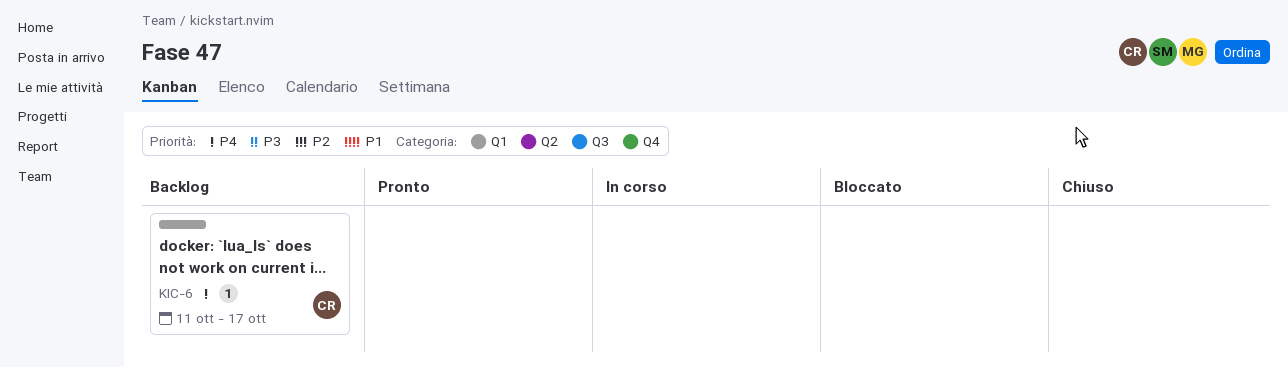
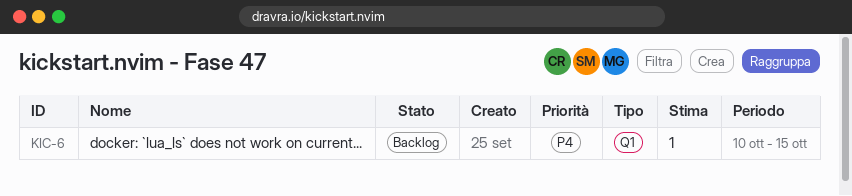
KIC-6, start: Oct 11 -> Oct 10
KIC-6, due: Oct 17 -> Oct 15

